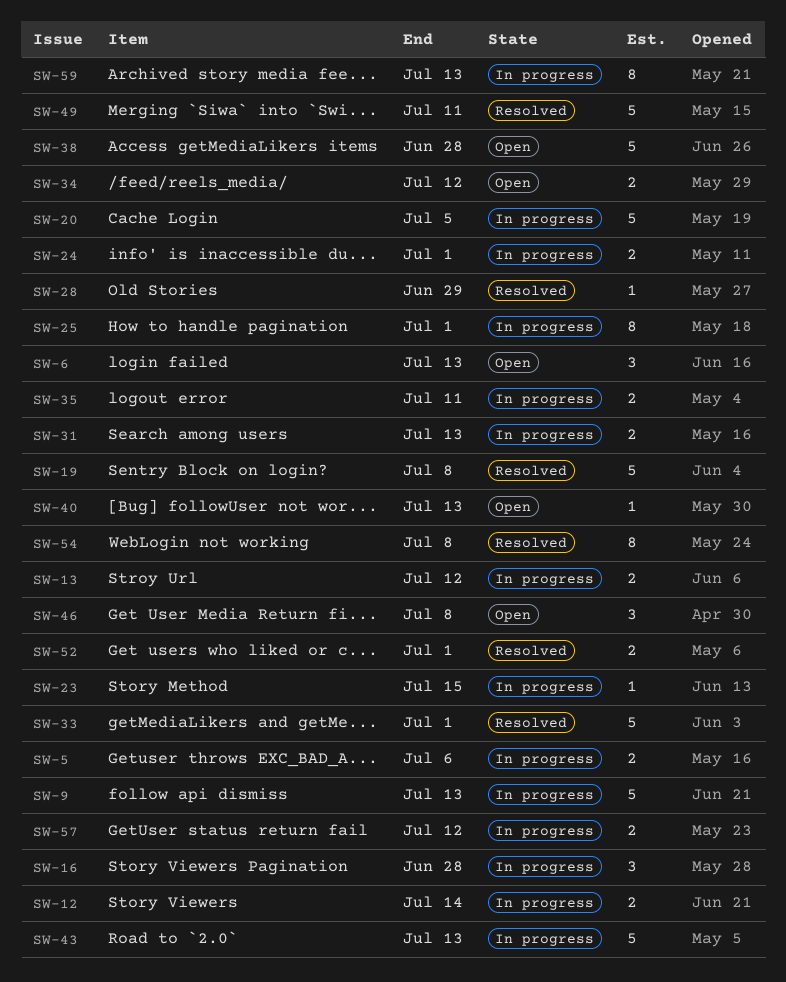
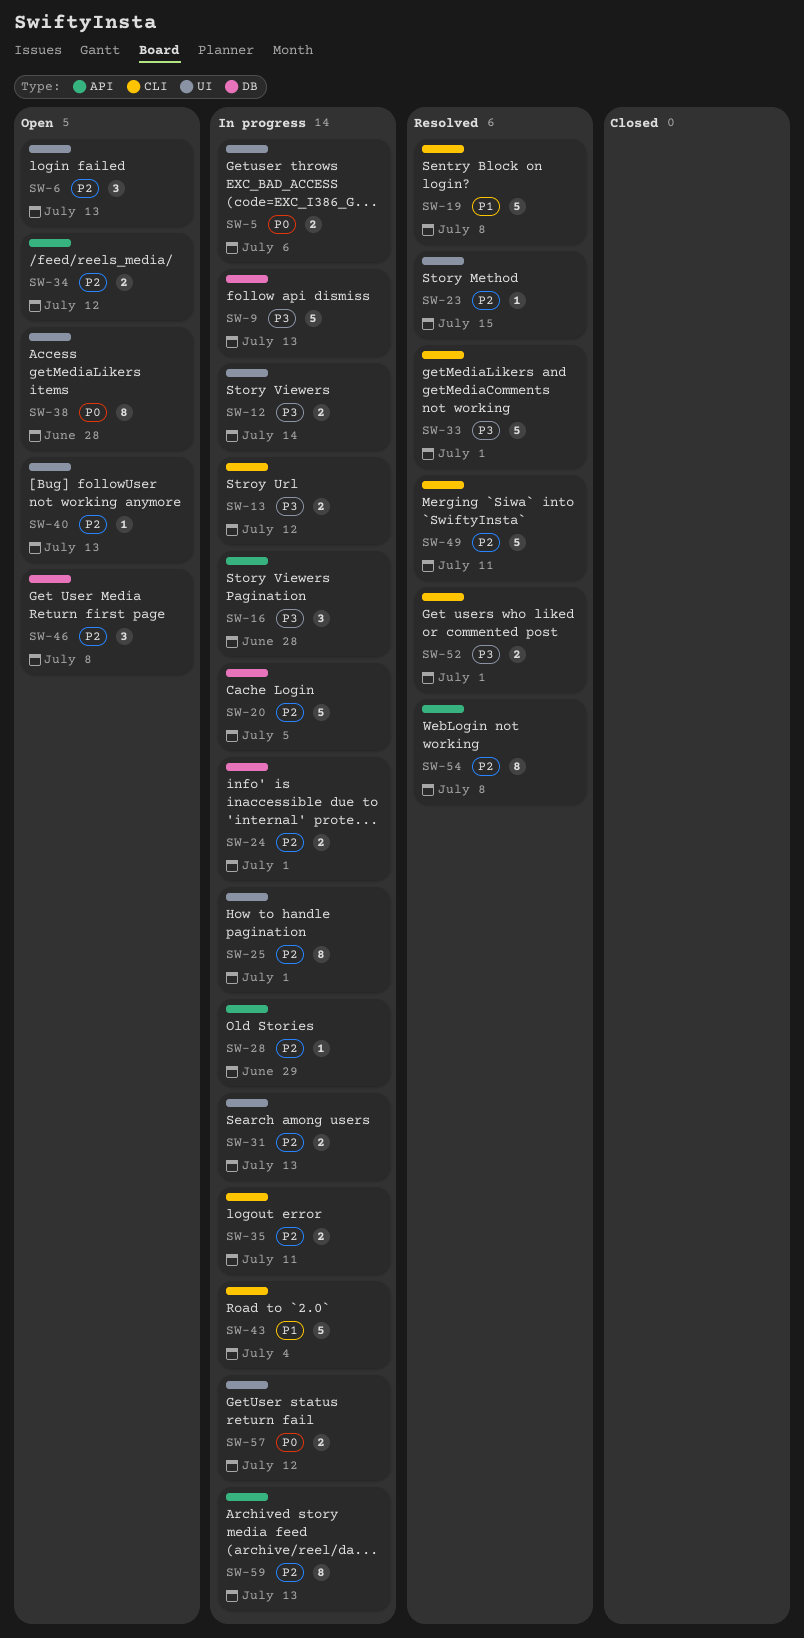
SW-23, status: In progress -> Resolved
SW-28, status: Resolved -> In progress
SW-38, estimate: 5 -> 8
SW-43, due: Jul 13 -> Jul 4

